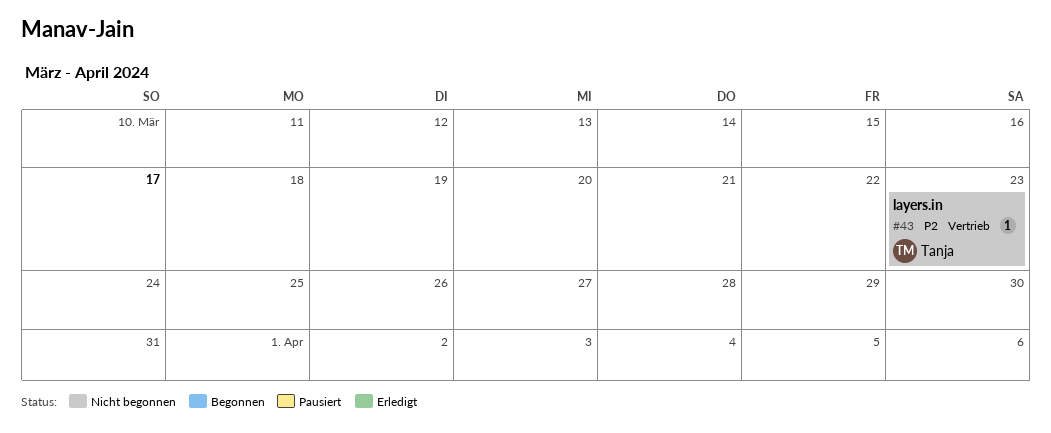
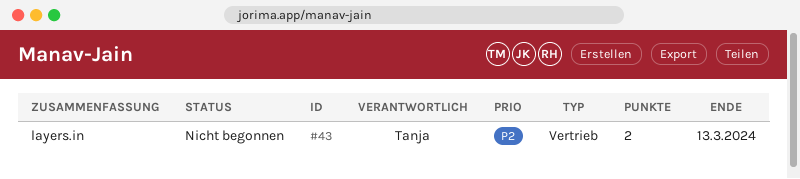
#43, estimate: 1 -> 2
#43, due: Mar 23 -> Mar 13

